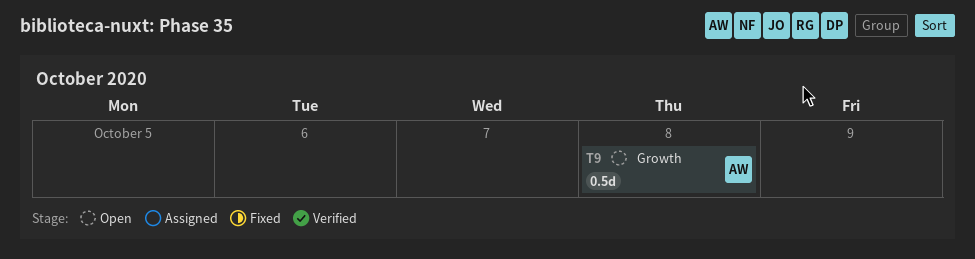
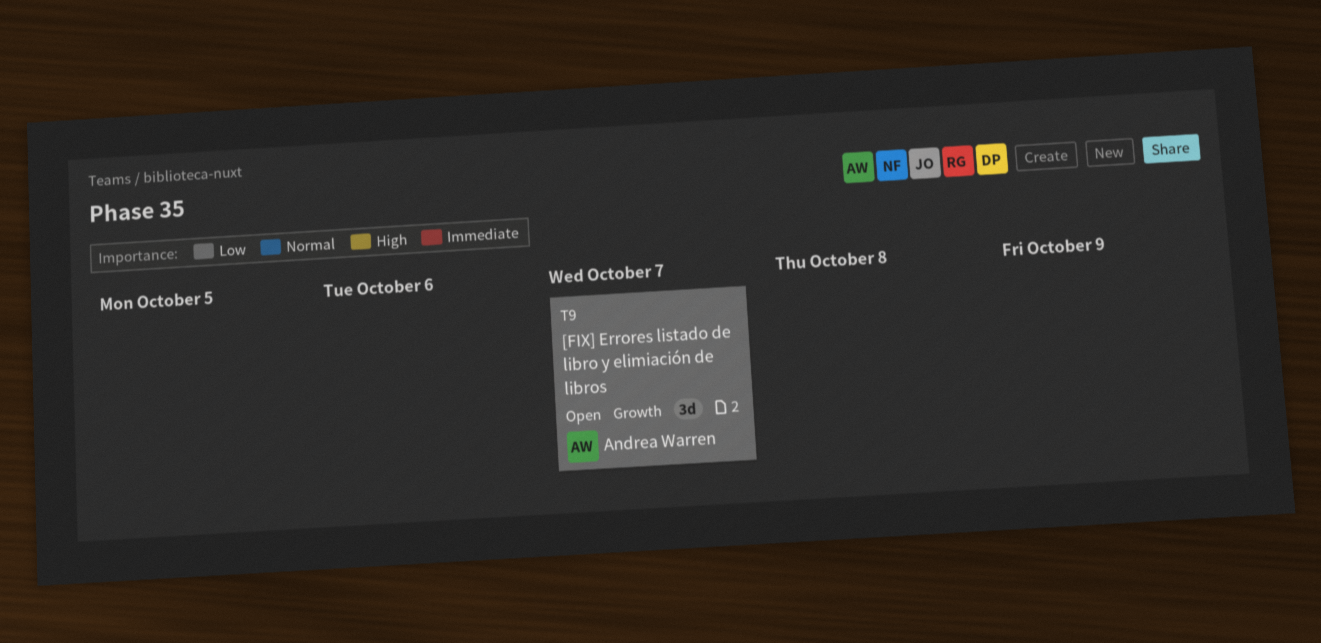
T9, estimate: 0.5d -> 3d
T9, due: Oct 8 -> Oct 7

